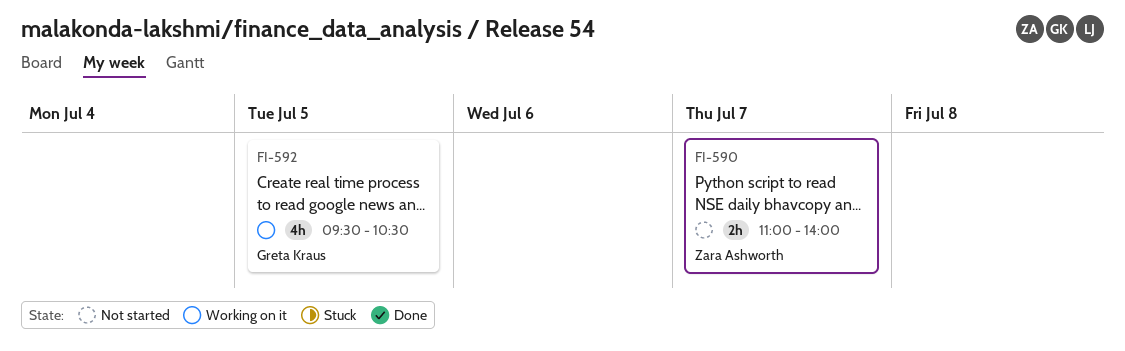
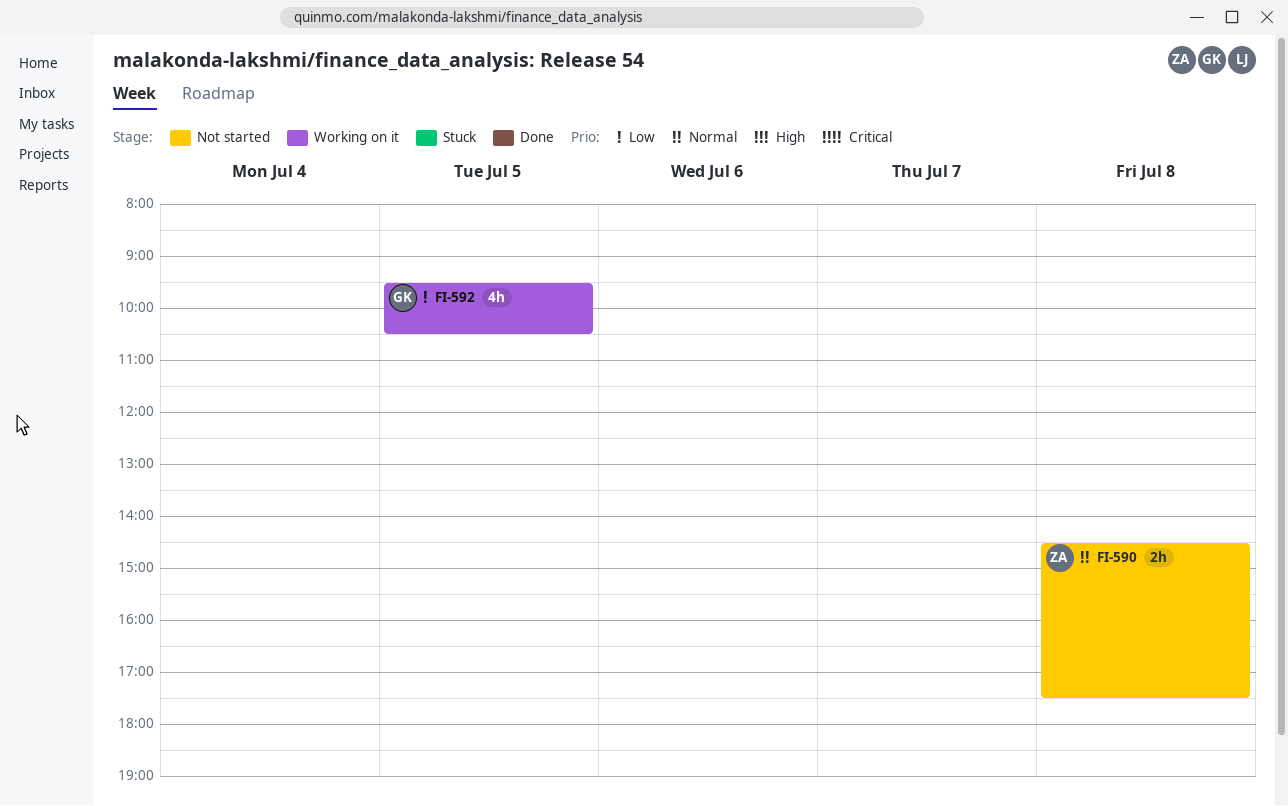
FI-590, day: Jul 7 -> Jul 8
FI-590, begins: 11:00 -> 14:30
FI-590, ends: 14:00 -> 17:30

